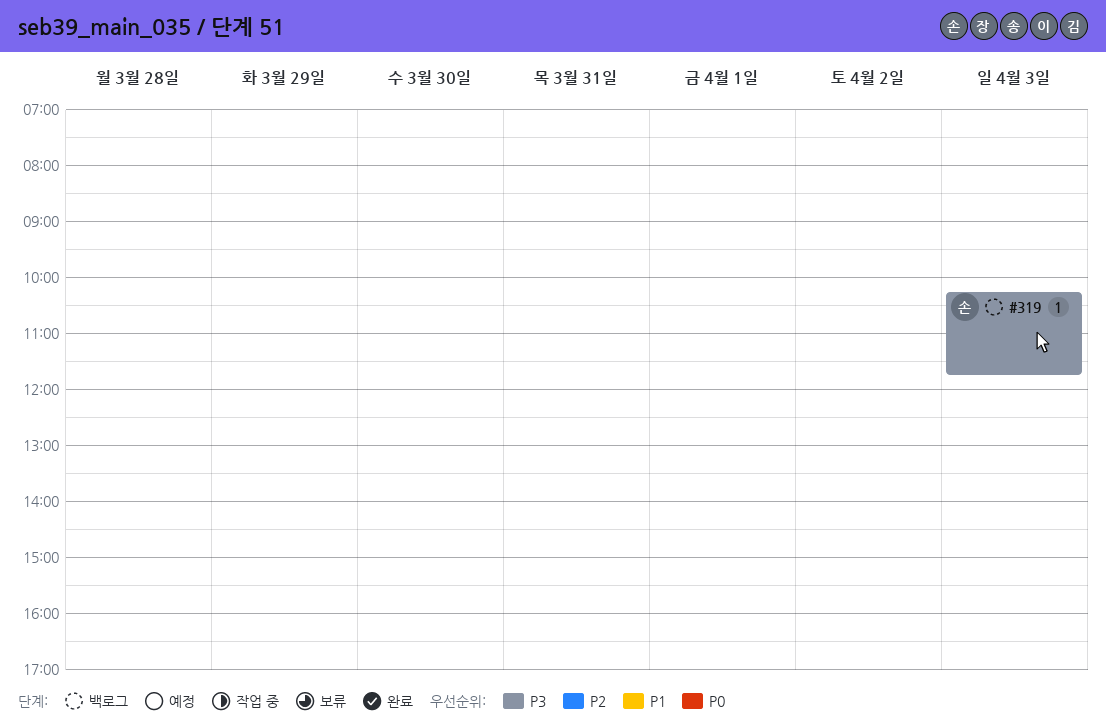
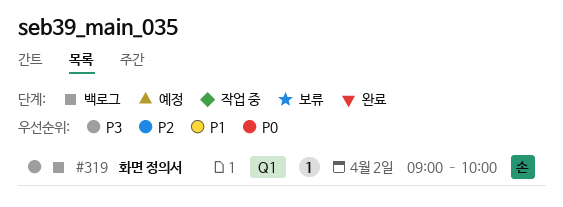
#319, day: Apr 3 -> Apr 2
#319, begins: 10:15 -> 09:00
#319, ends: 11:45 -> 10:00

